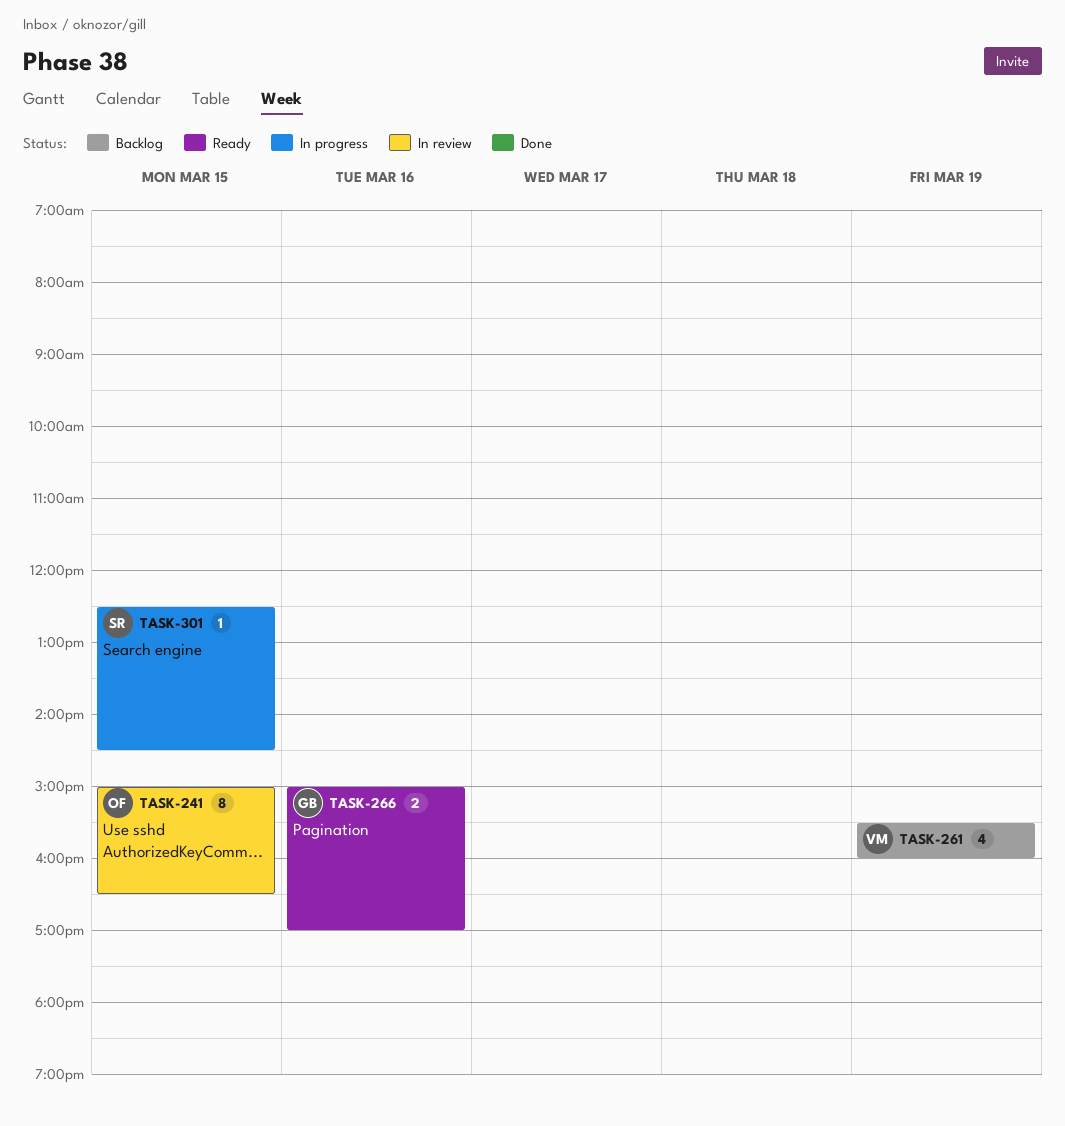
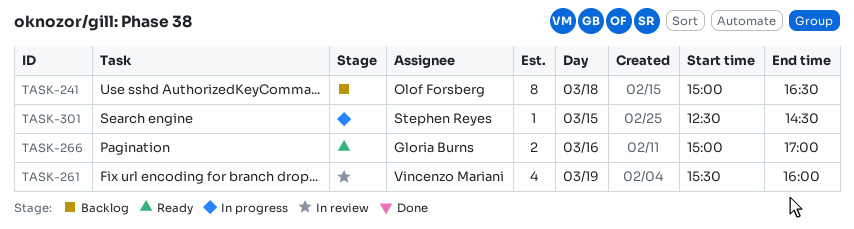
TASK-241, status: In review -> Backlog
TASK-241, day: Mar 15 -> Mar 18
TASK-261, status: Backlog -> In review

